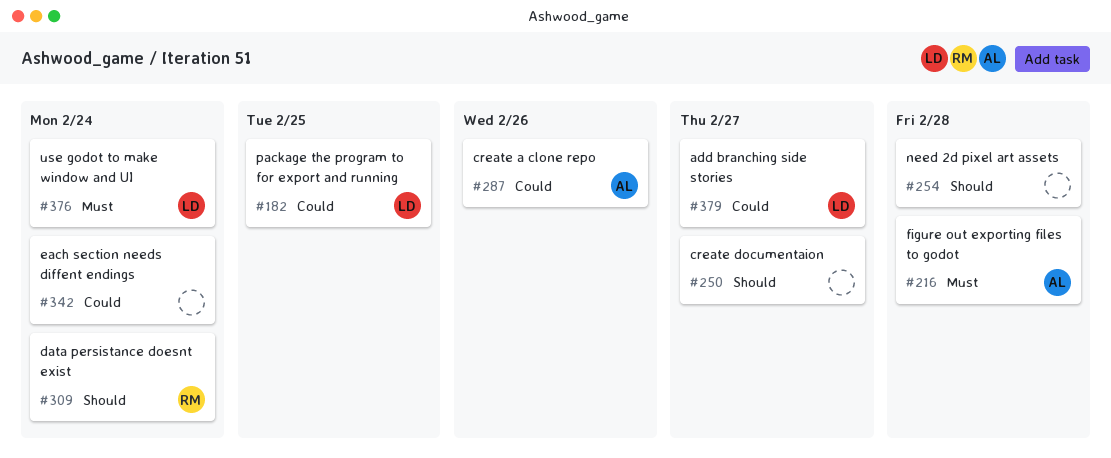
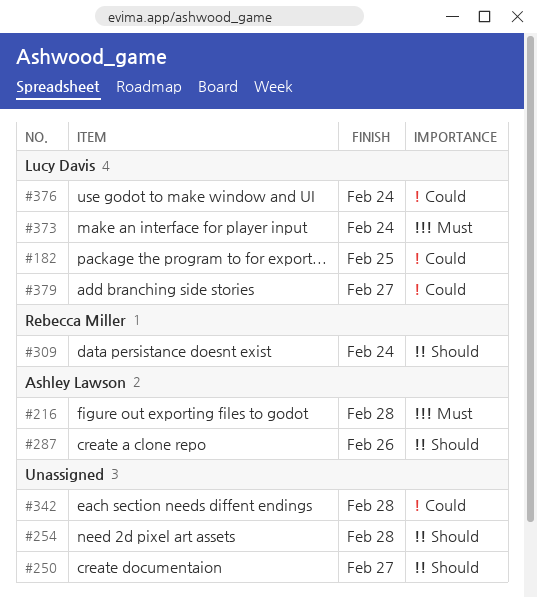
#287, priority: Could -> Should
#342, due: Feb 24 -> Feb 28
#373: none -> present
#376, priority: Must -> Could

